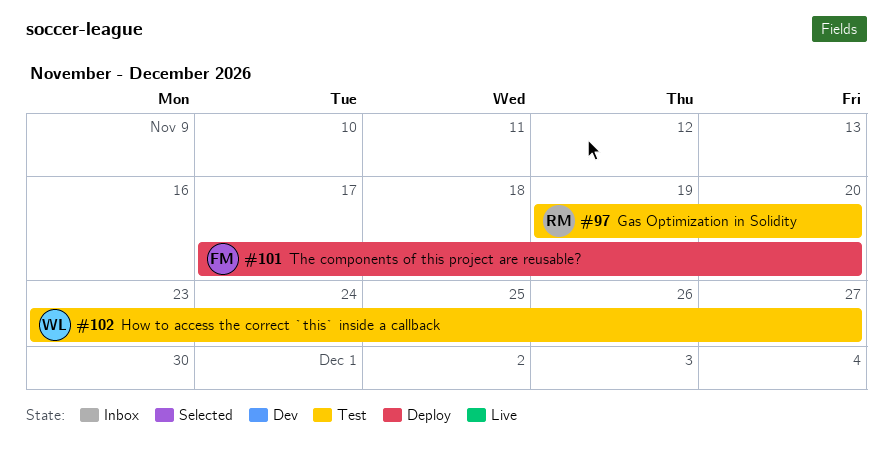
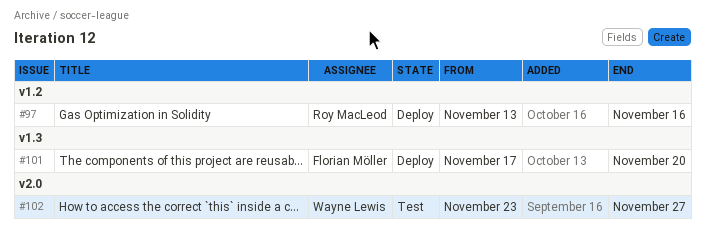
#97, status: Test -> Deploy
#97, start: Nov 19 -> Nov 13
#97, due: Nov 20 -> Nov 16

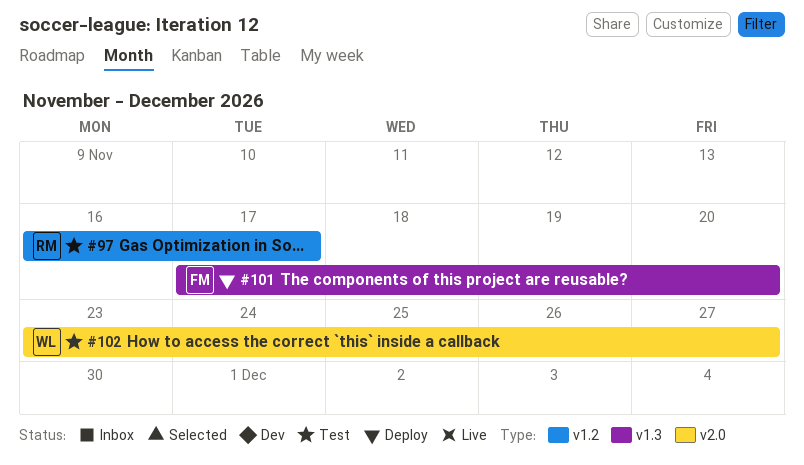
#97, status: Deploy -> Test
#97, start: Nov 13 -> Nov 16
#97, due: Nov 16 -> Nov 17

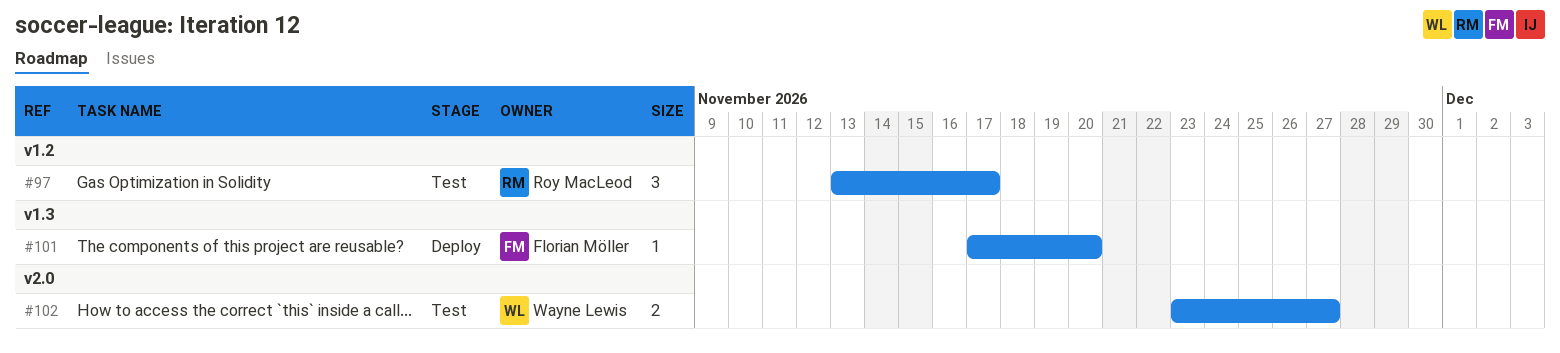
#97, start: Nov 16 -> Nov 13

